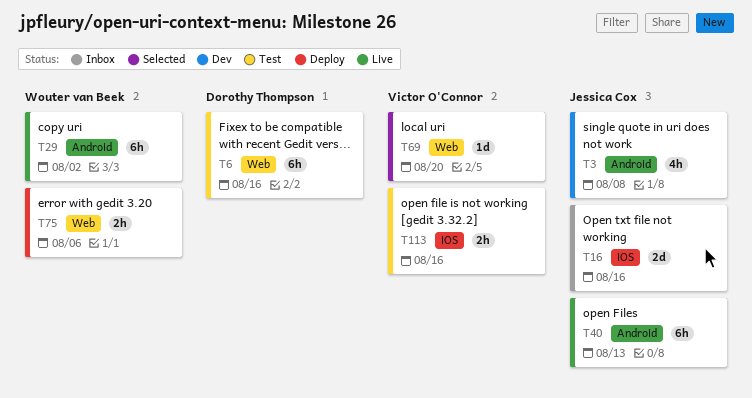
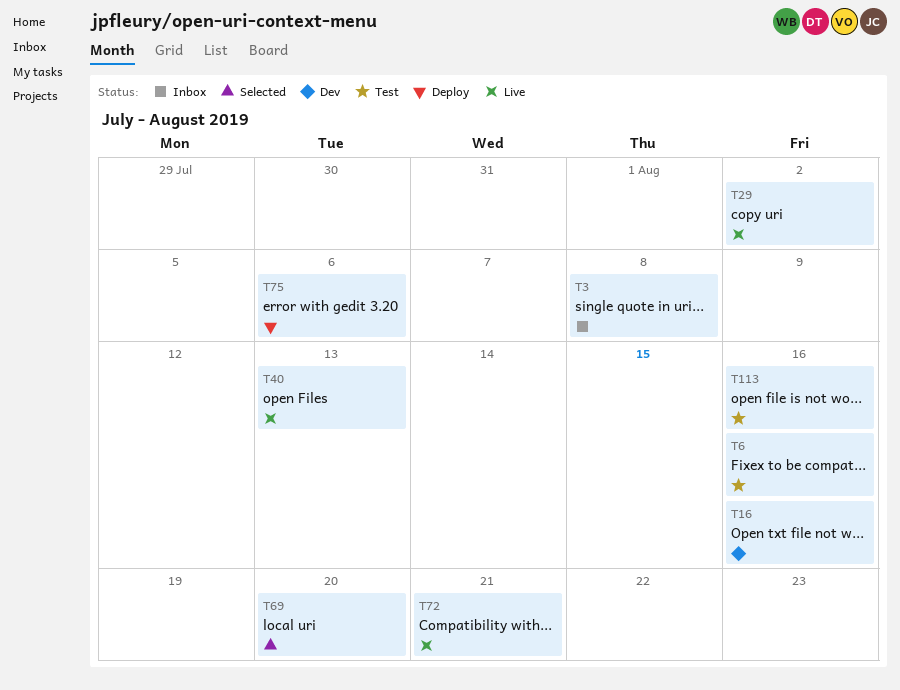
T3, status: Dev -> Inbox
T16, status: Inbox -> Dev
T72: none -> present

